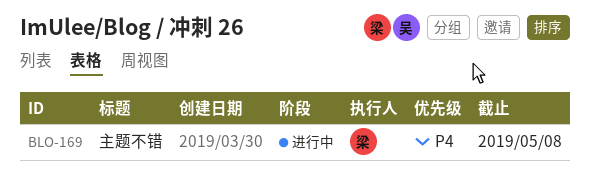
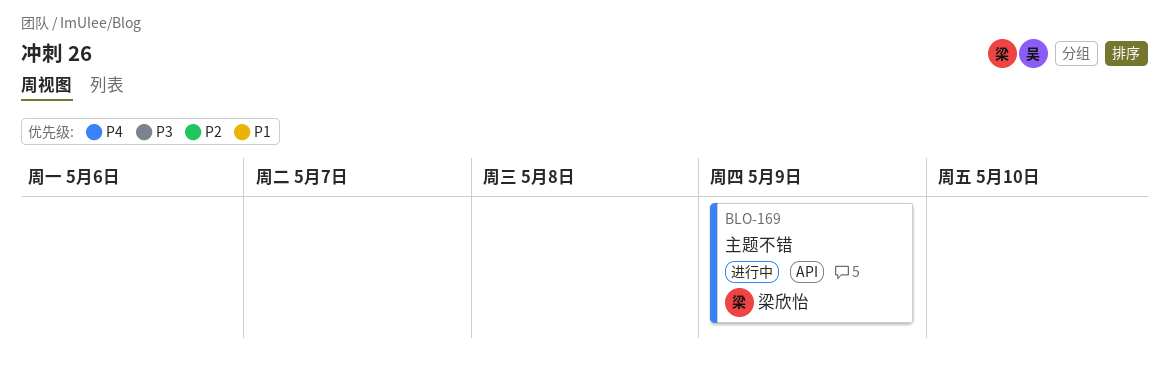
BLO-169, due: May 8 -> May 9

